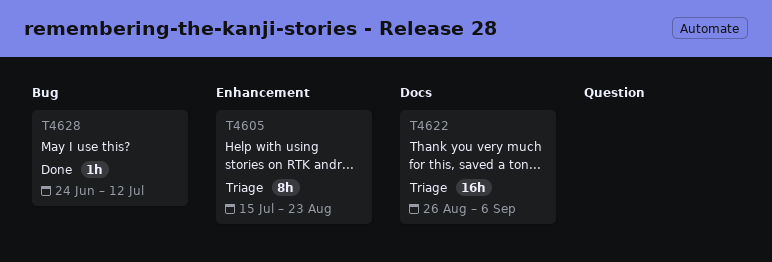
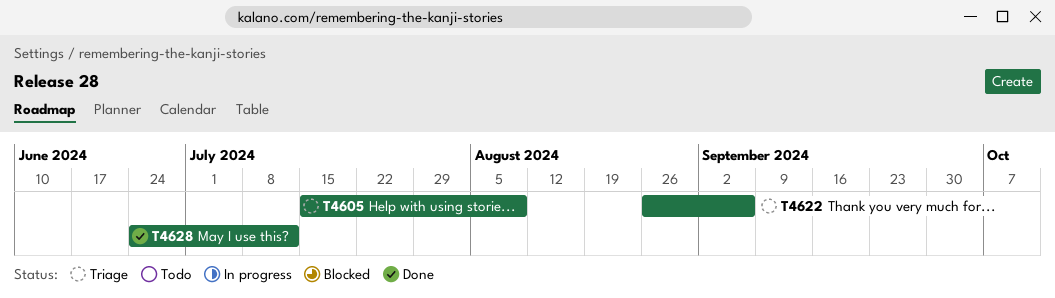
T4605, due: Aug 23 -> Aug 9

